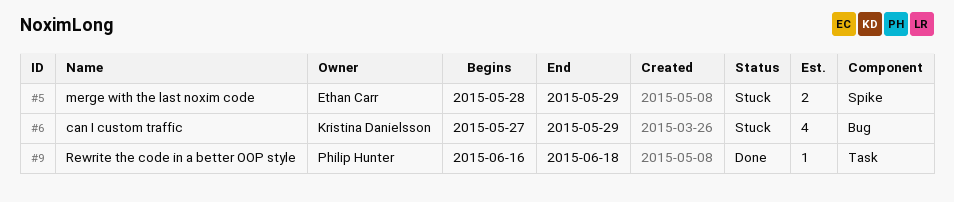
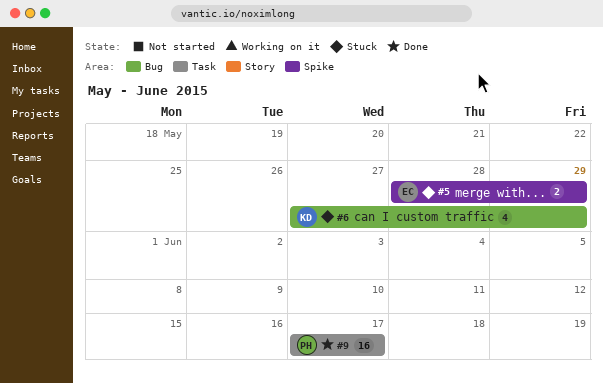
#9, estimate: 1 -> 16
#9, start: Jun 16 -> Jun 17
#9, due: Jun 18 -> Jun 17

